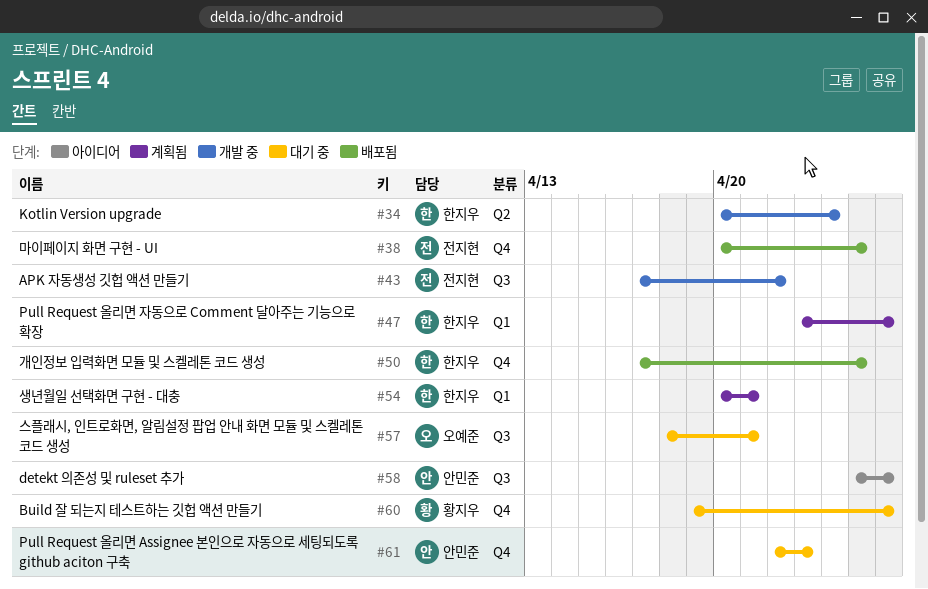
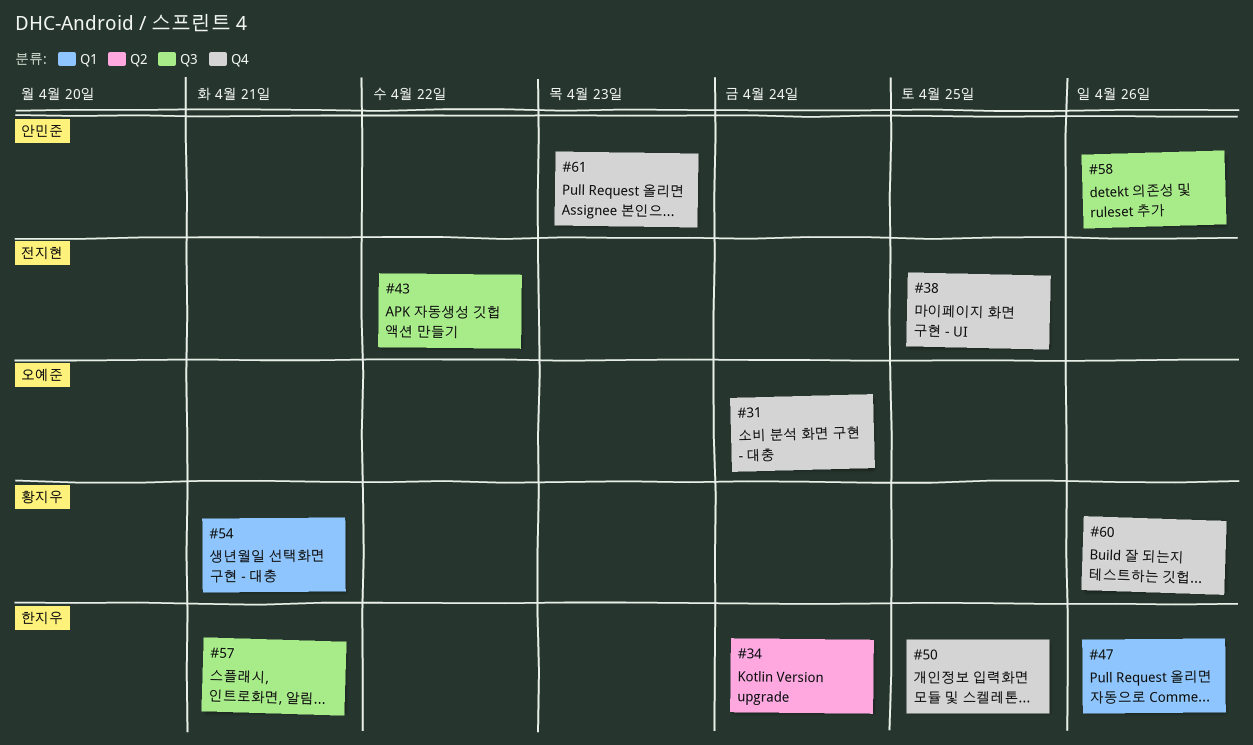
#31: none -> present
#54, owner: 한지우 -> 황지우
#57, owner: 오예준 -> 한지우

